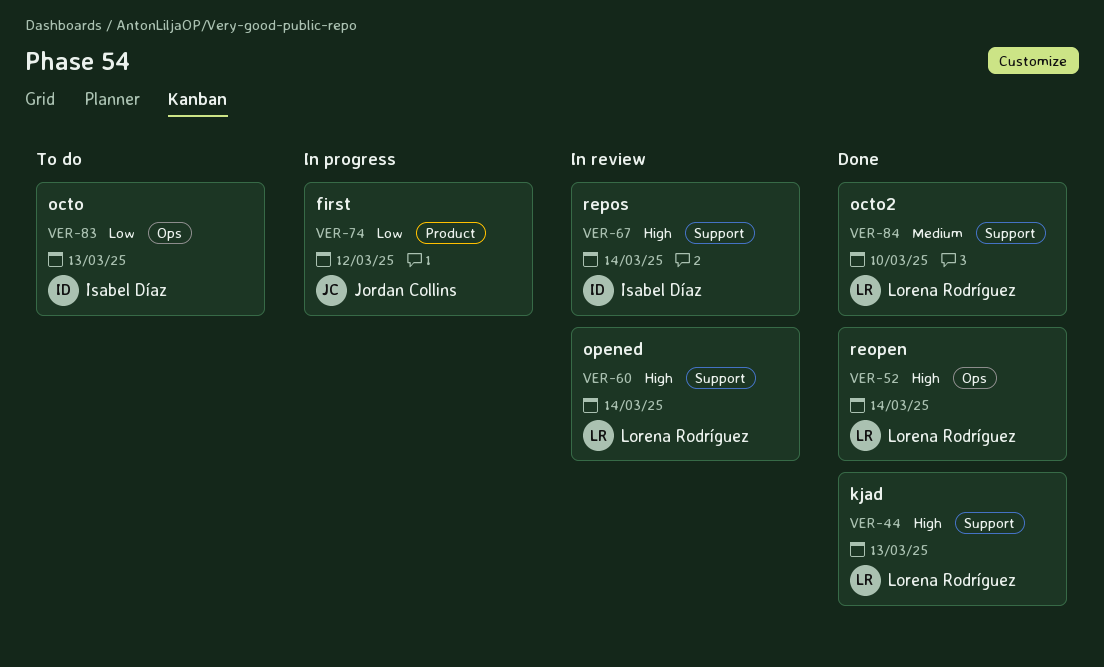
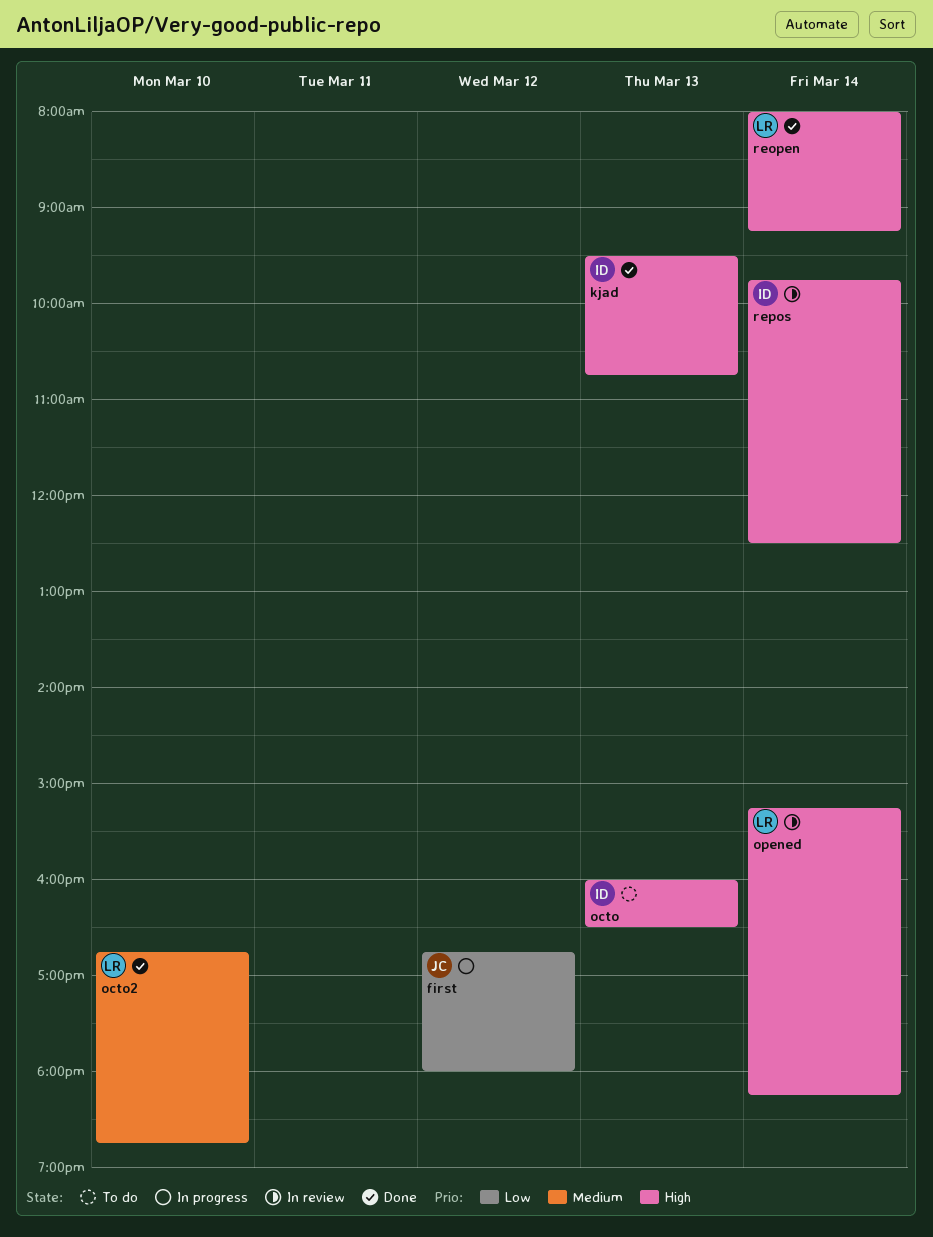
kjad, owner: Lorena Rodríguez -> Isabel Díaz
octo, priority: Low -> High

